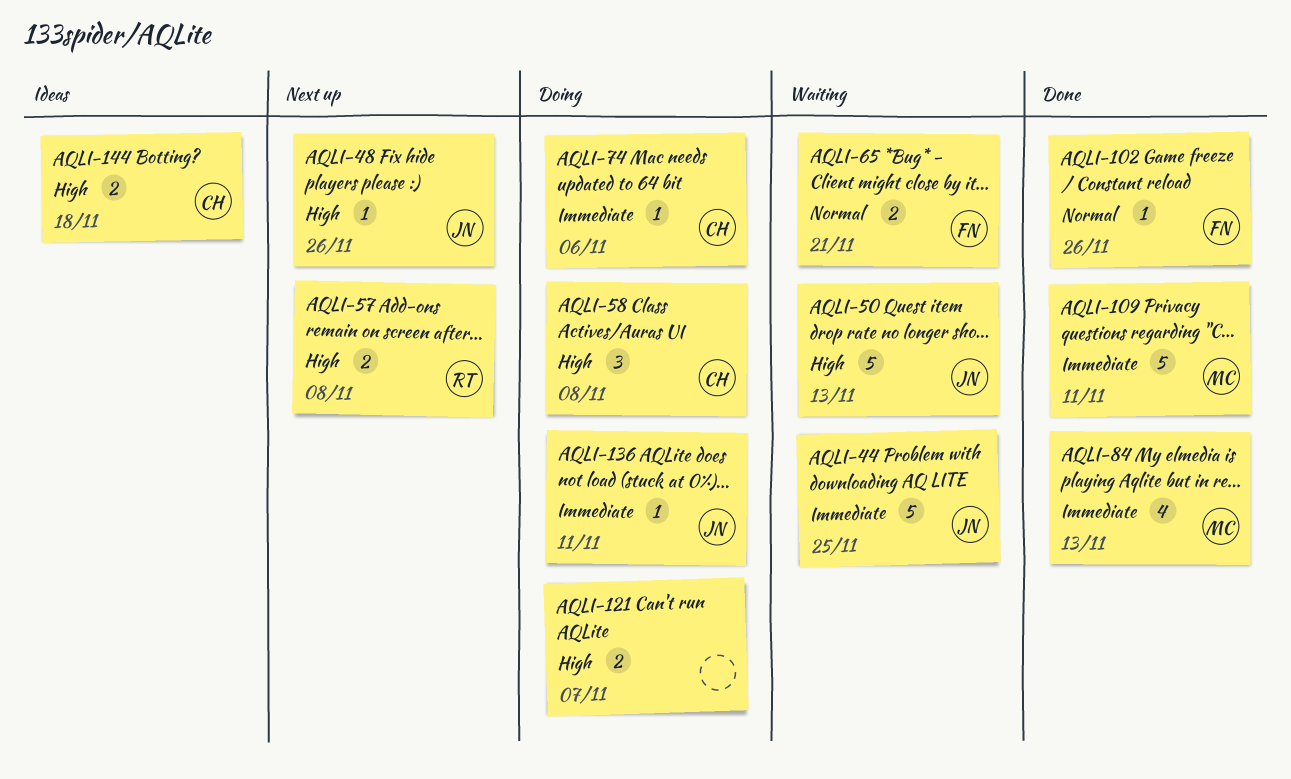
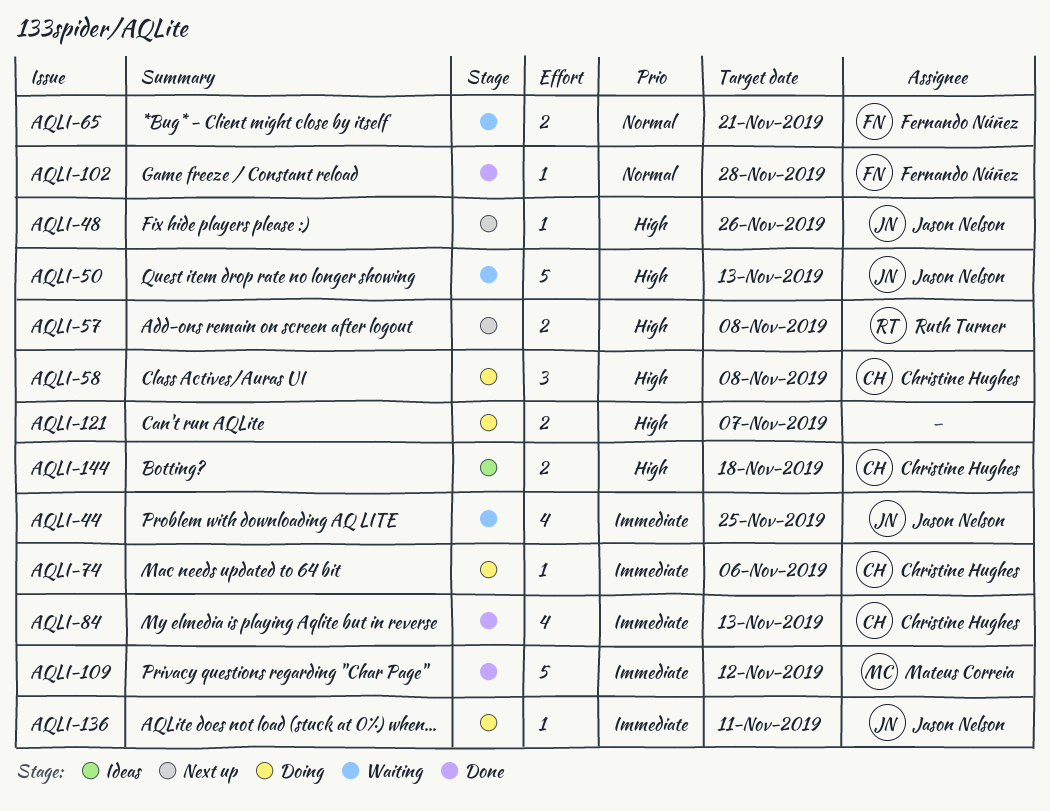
AQLI-44, estimate: 5 -> 4
AQLI-84, owner: Mateus Correia -> Christine Hughes
AQLI-102, due: Nov 26 -> Nov 28
AQLI-109, due: Nov 11 -> Nov 12

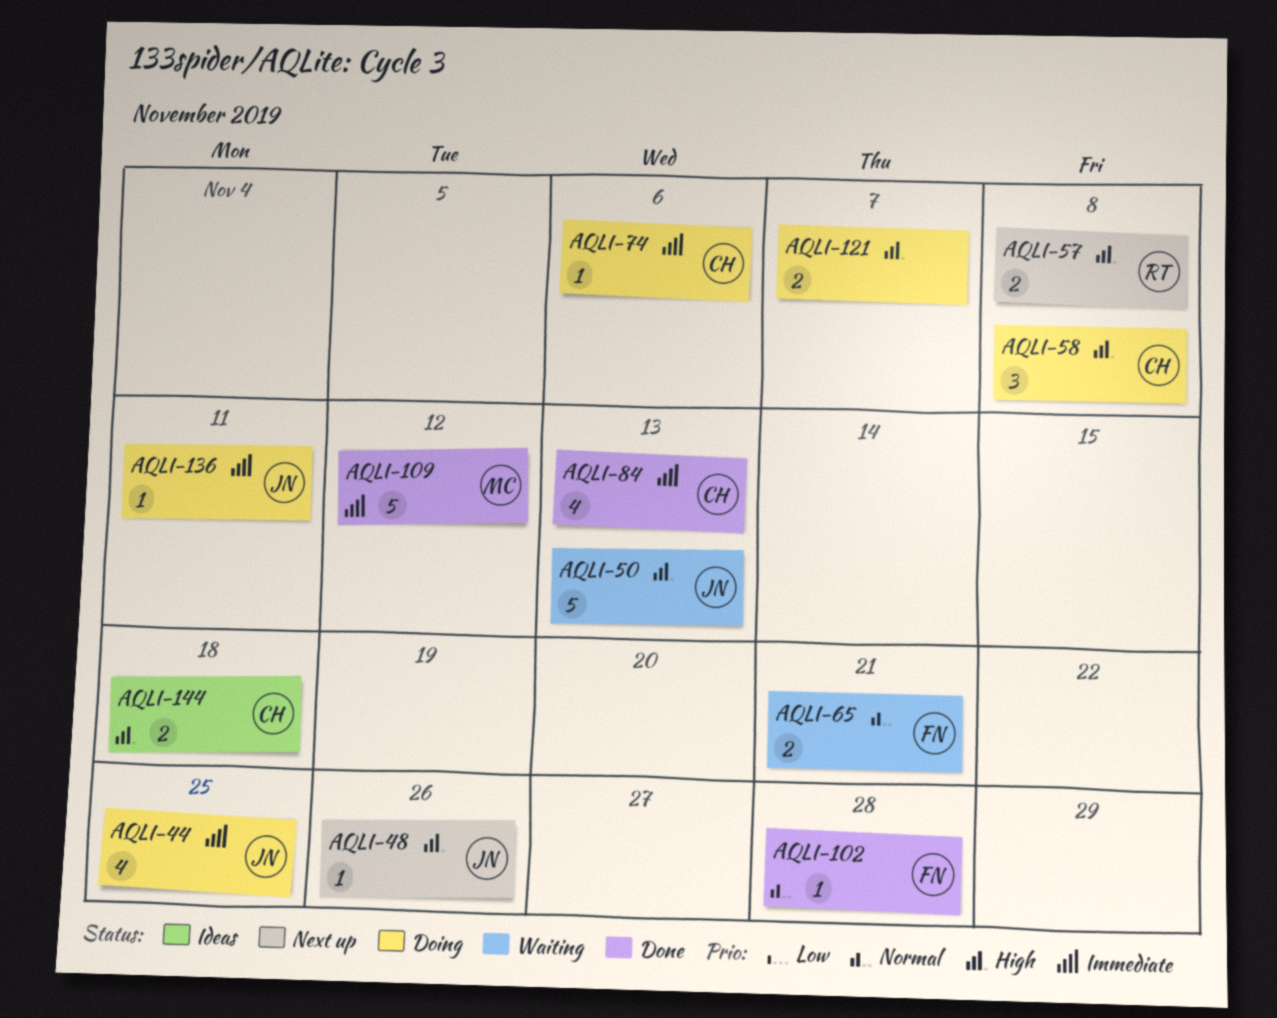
AQLI-44, status: Waiting -> Doing

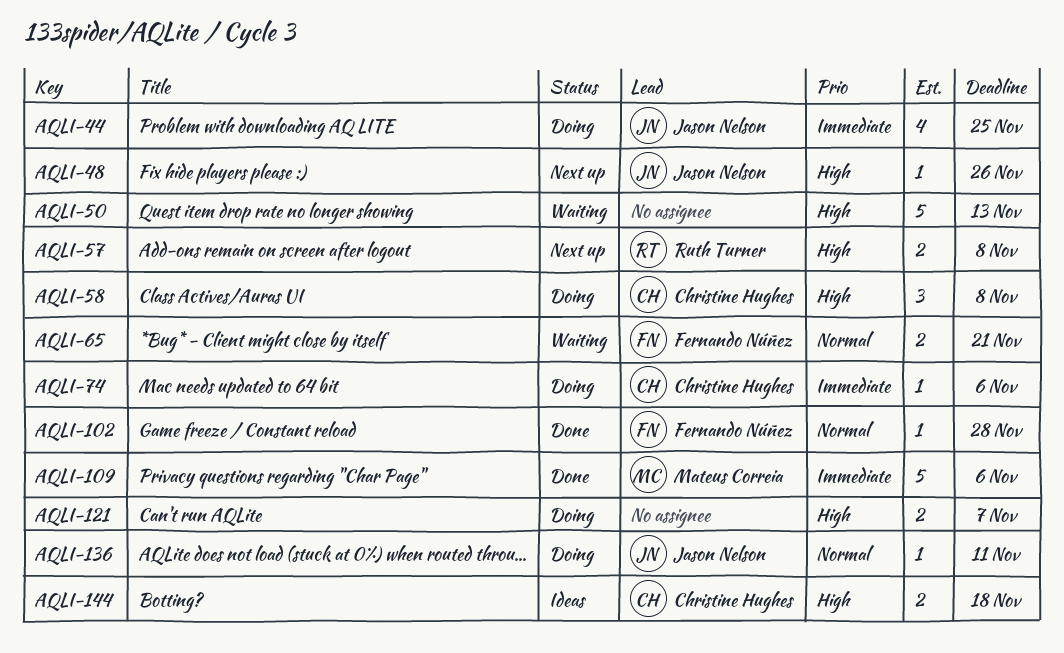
AQLI-50, owner: Jason Nelson -> none
AQLI-84: present -> none
AQLI-109, due: Nov 12 -> Nov 6
AQLI-136, priority: Immediate -> Normal

